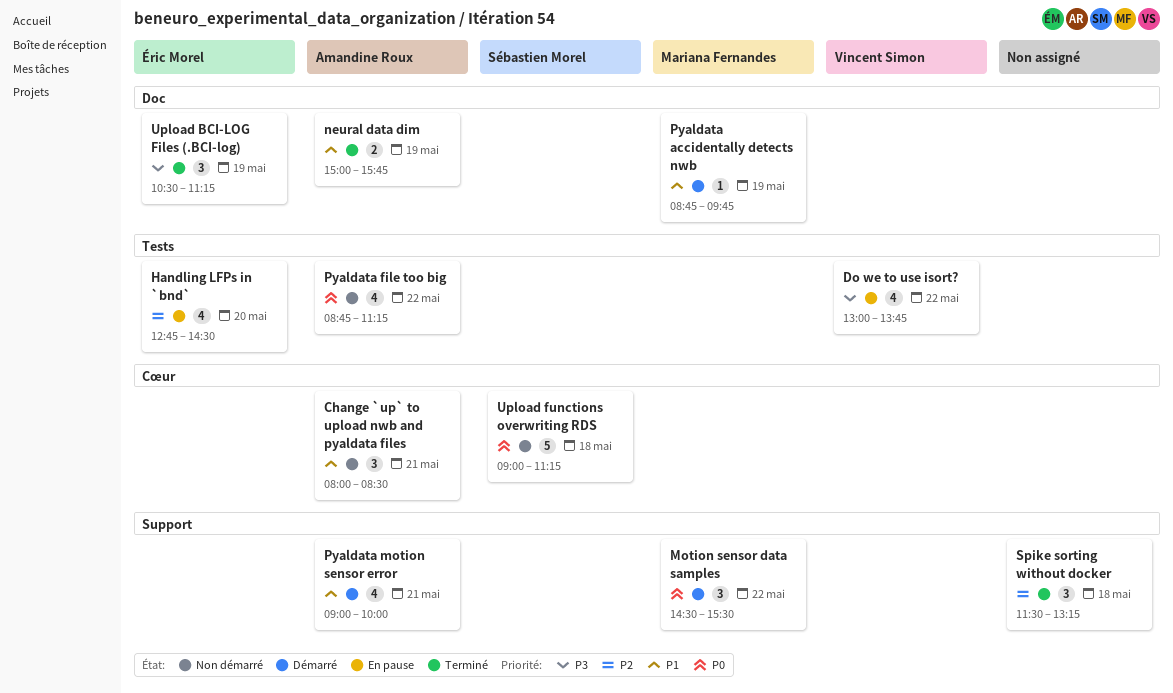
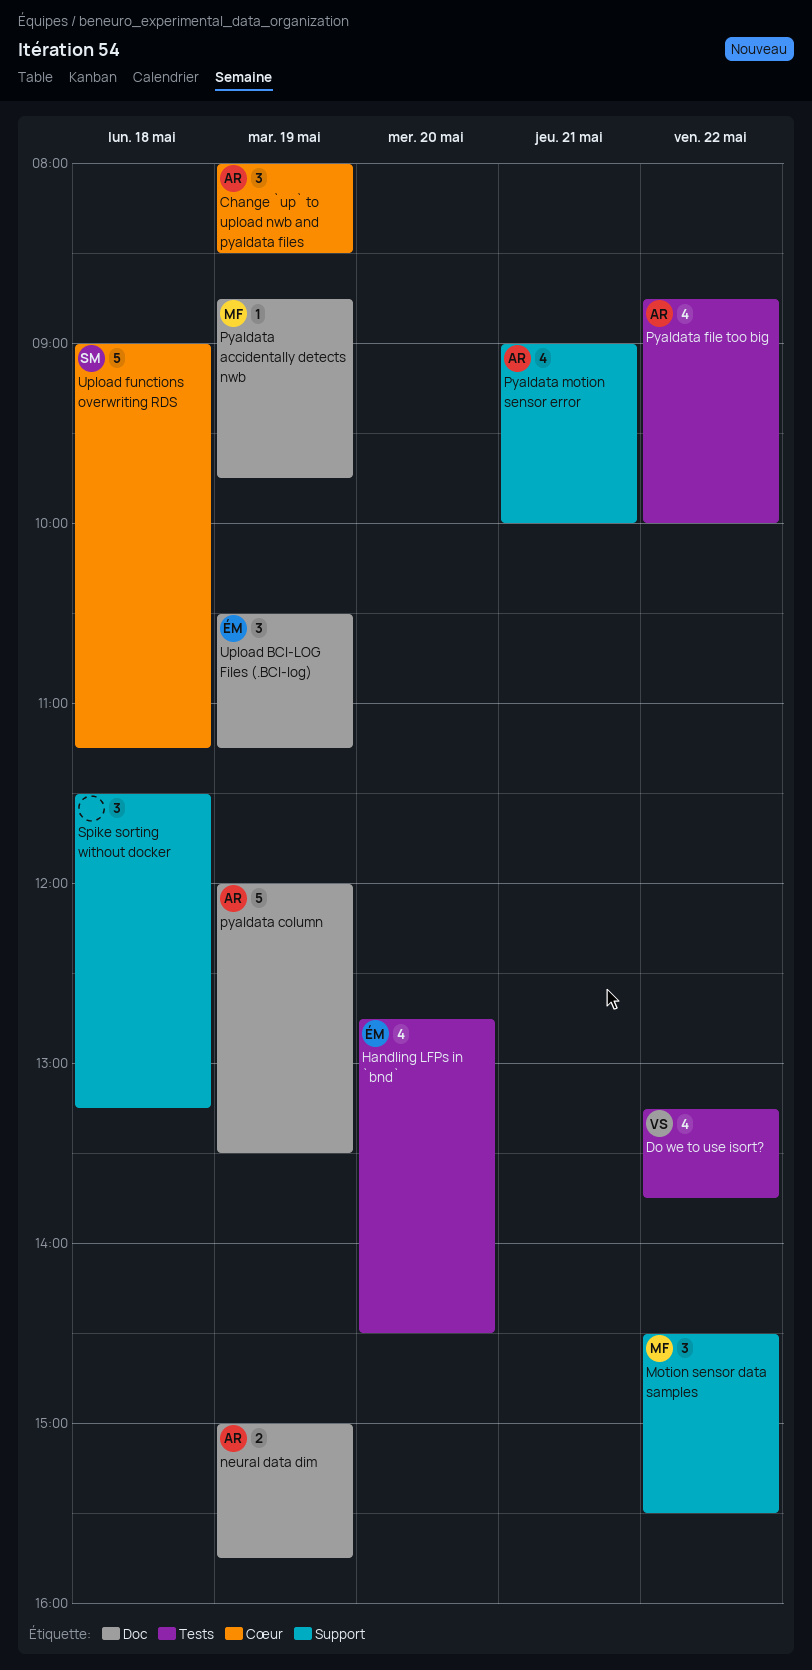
Change `up` to upload nwb and pyaldata files, day: May 21 -> May 19
Do we to use isort?, begins: 13:00 -> 13:15
pyaldata column: none -> present
Pyaldata file too big, ends: 11:15 -> 10:00

